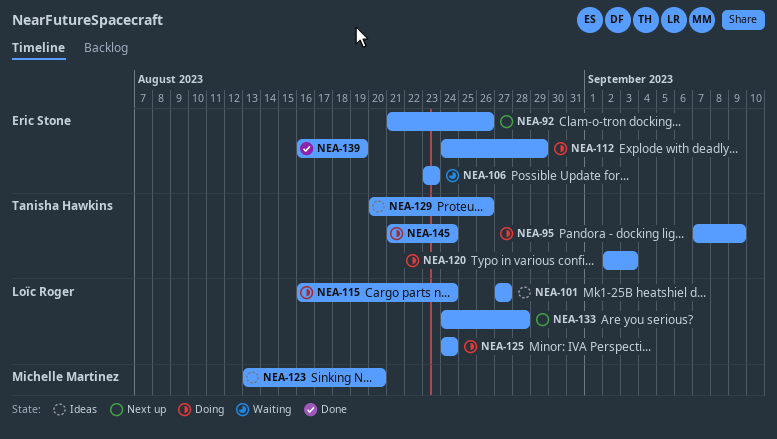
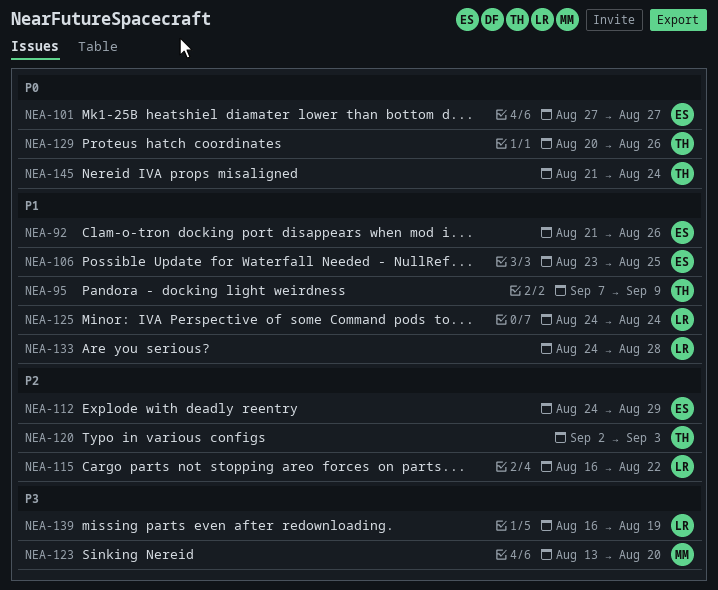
NEA-101, owner: Loïc Roger -> Eric Stone
NEA-106, due: Aug 23 -> Aug 25
NEA-115, due: Aug 24 -> Aug 22
NEA-139, owner: Eric Stone -> Loïc Roger

